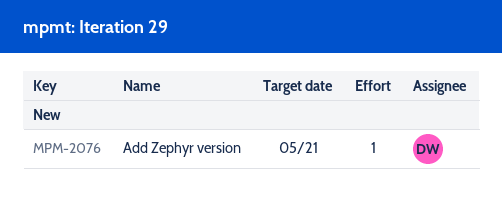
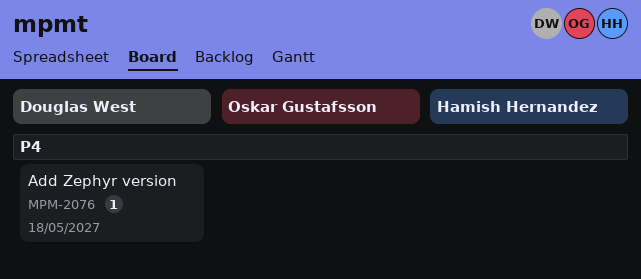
MPM-2076, due: May 21 -> May 18

